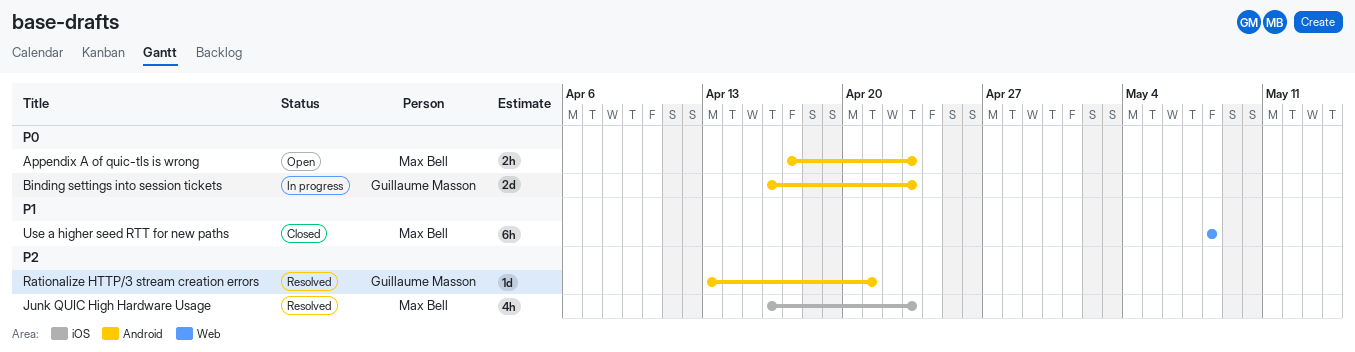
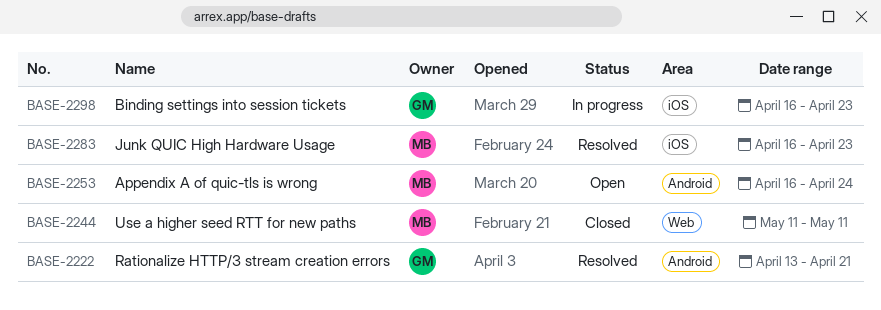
Appendix A of quic-tls is wrong, start: Apr 17 -> Apr 16
Appendix A of quic-tls is wrong, due: Apr 23 -> Apr 24
Binding settings into session tickets, label: Android -> iOS
Use a higher seed RTT for new paths, start: May 8 -> May 11
Use a higher seed RTT for new paths, due: May 8 -> May 11

